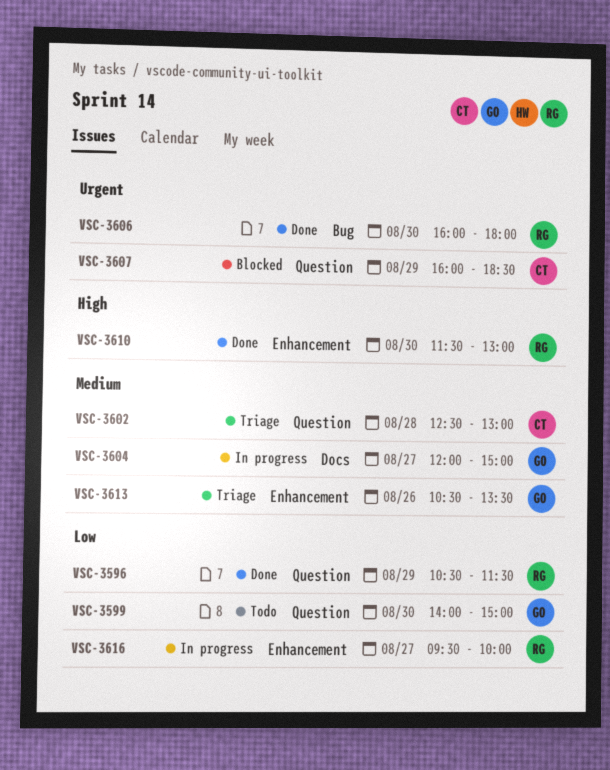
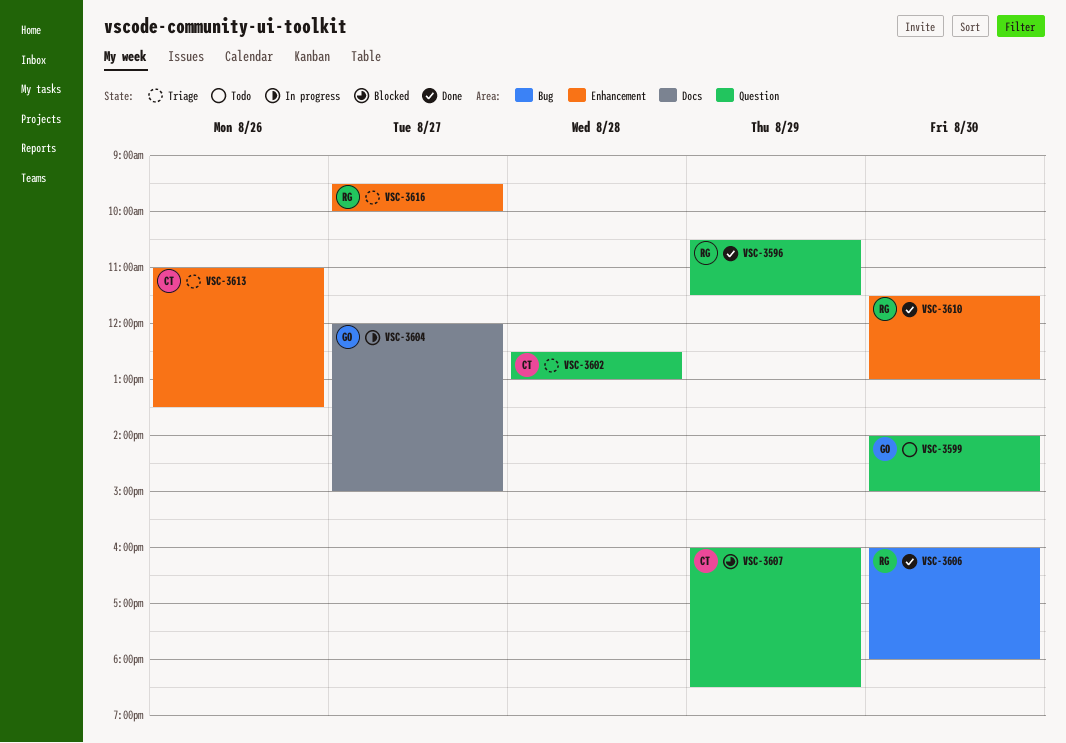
VSC-3613, owner: GO -> CT
VSC-3613, begins: 10:30 -> 11:00
VSC-3616, status: In progress -> Triage

